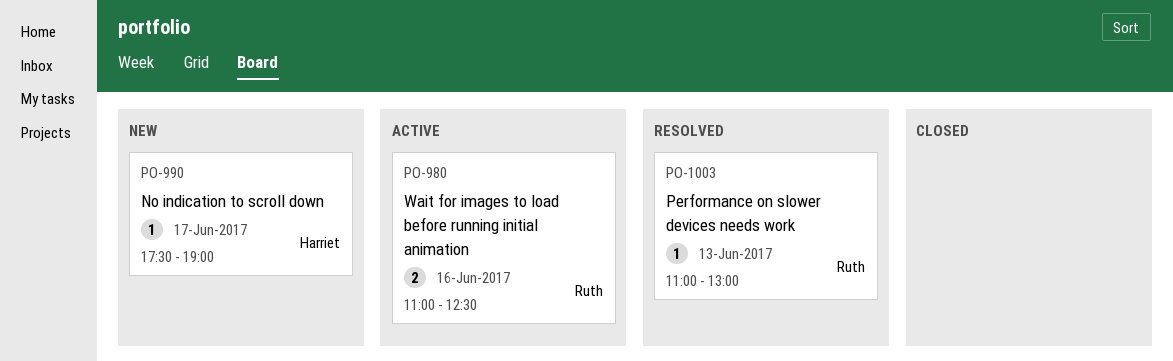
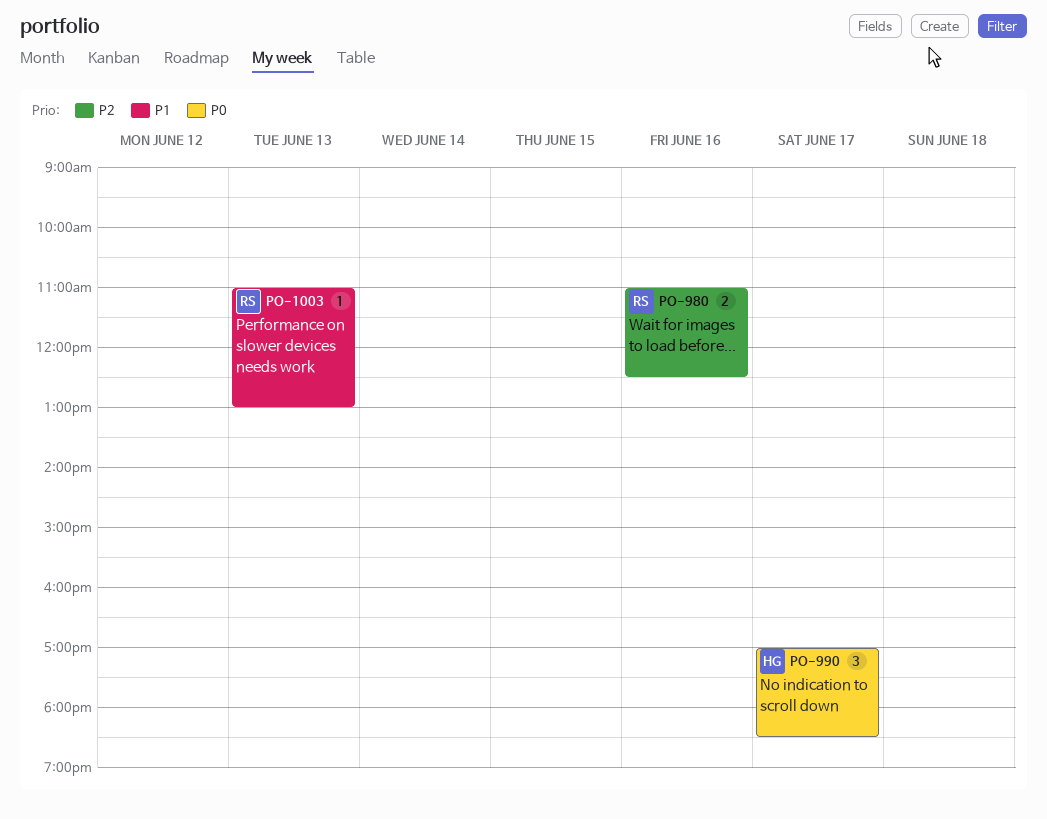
PO-990, estimate: 1 -> 3
PO-990, begins: 17:30 -> 17:00
PO-990, ends: 19:00 -> 18:30

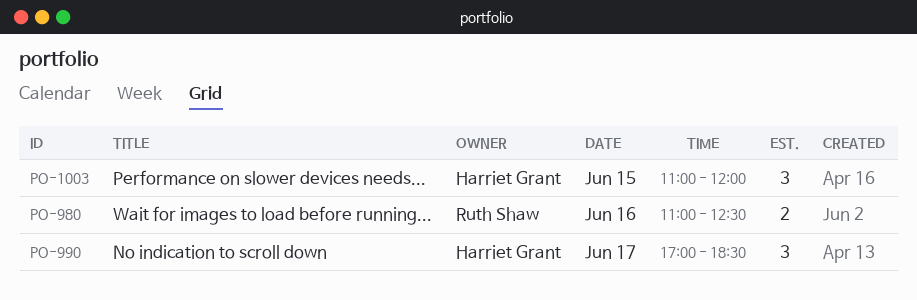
PO-1003, owner: Ruth Shaw -> Harriet Grant
PO-1003, estimate: 1 -> 3
PO-1003, day: Jun 13 -> Jun 15
PO-1003, ends: 13:00 -> 12:00

